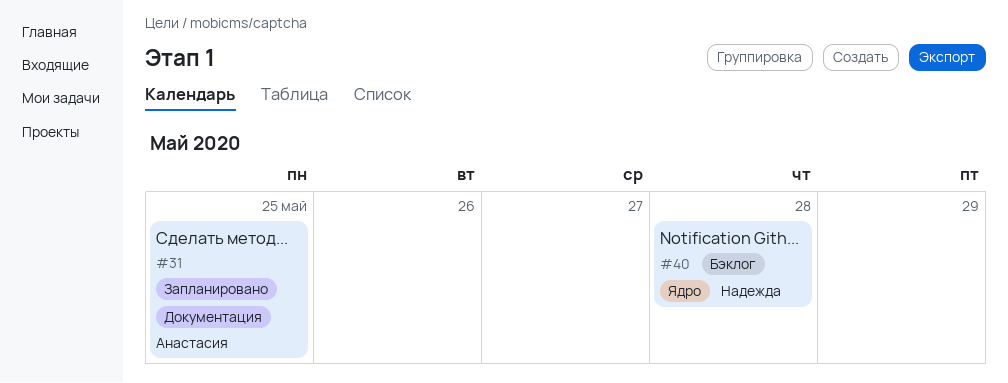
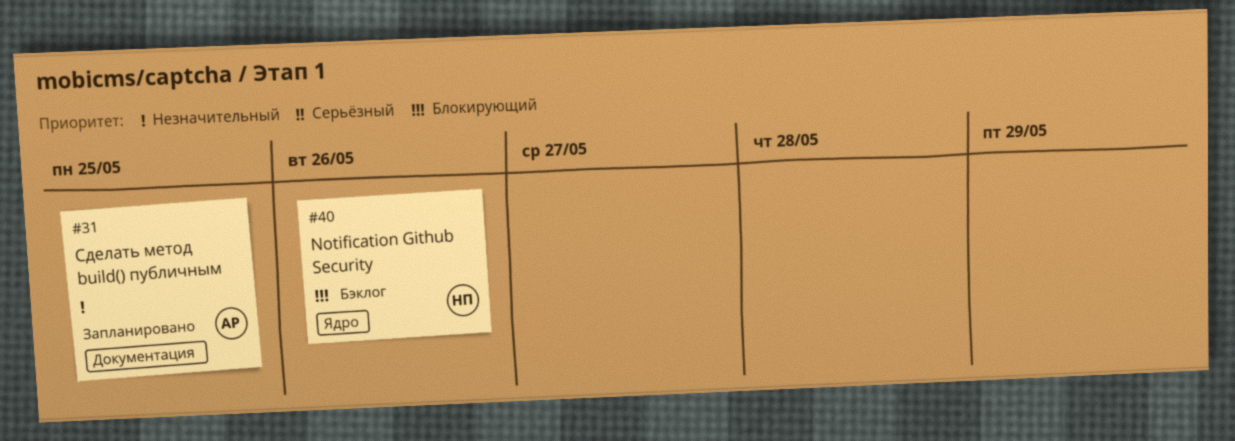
#40, due: May 28 -> May 26

